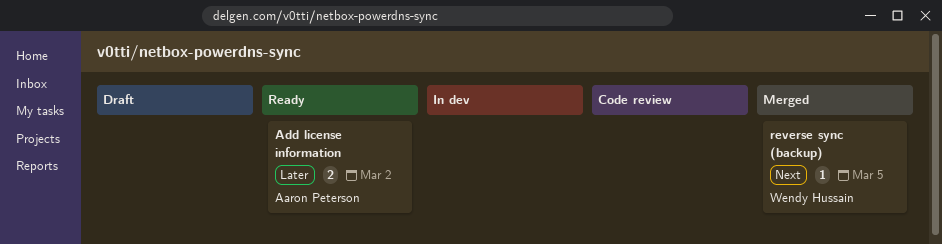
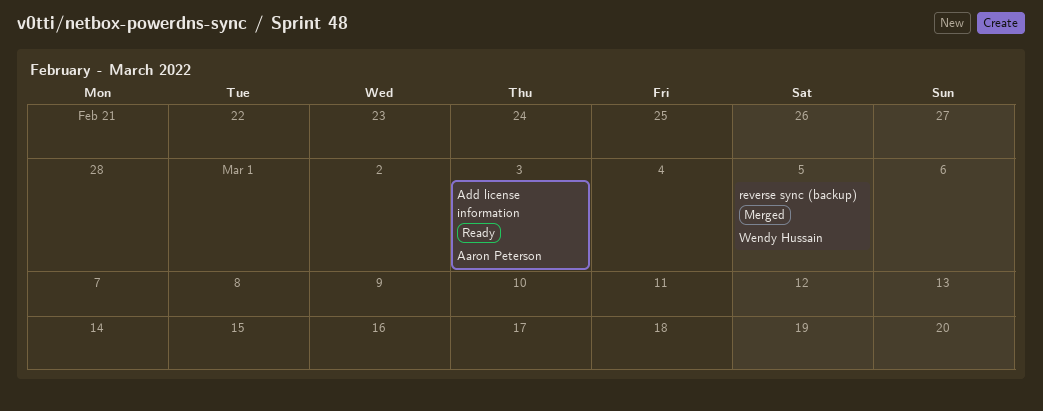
Add license information, due: Mar 2 -> Mar 3

